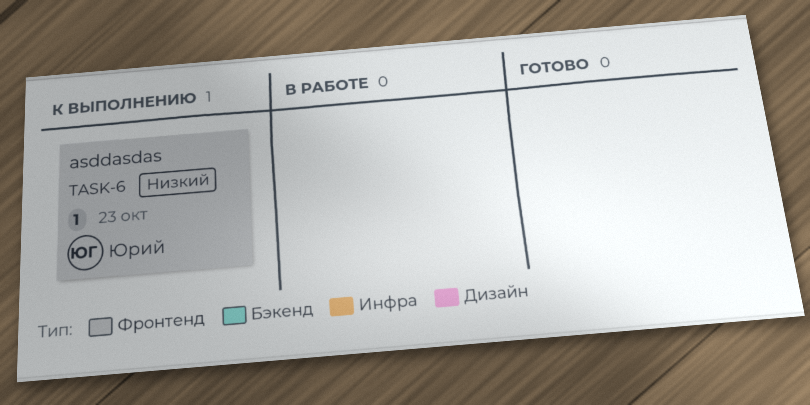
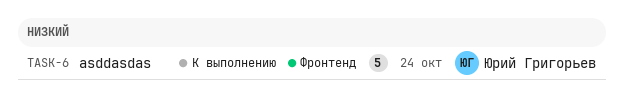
TASK-6, estimate: 1 -> 5
TASK-6, due: Oct 23 -> Oct 24

